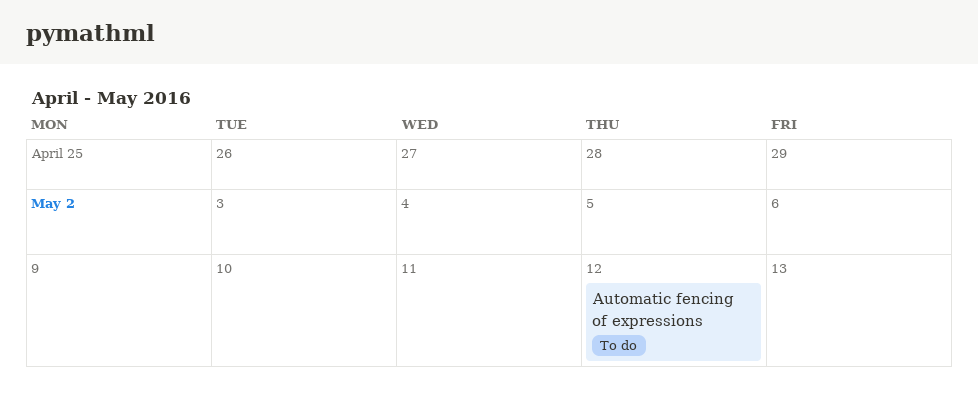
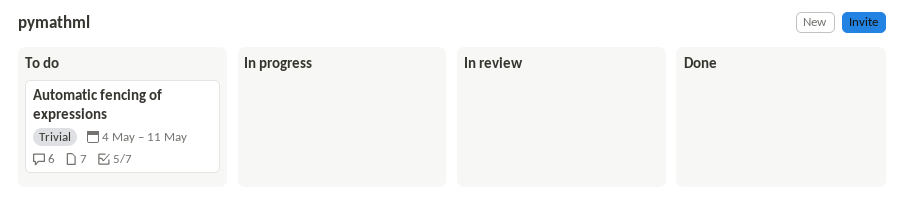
Automatic fencing of expressions, due: May 12 -> May 11

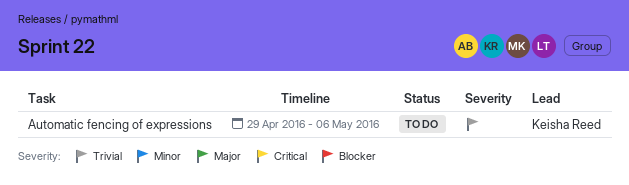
Automatic fencing of expressions, start: May 4 -> Apr 29
Automatic fencing of expressions, due: May 11 -> May 6

